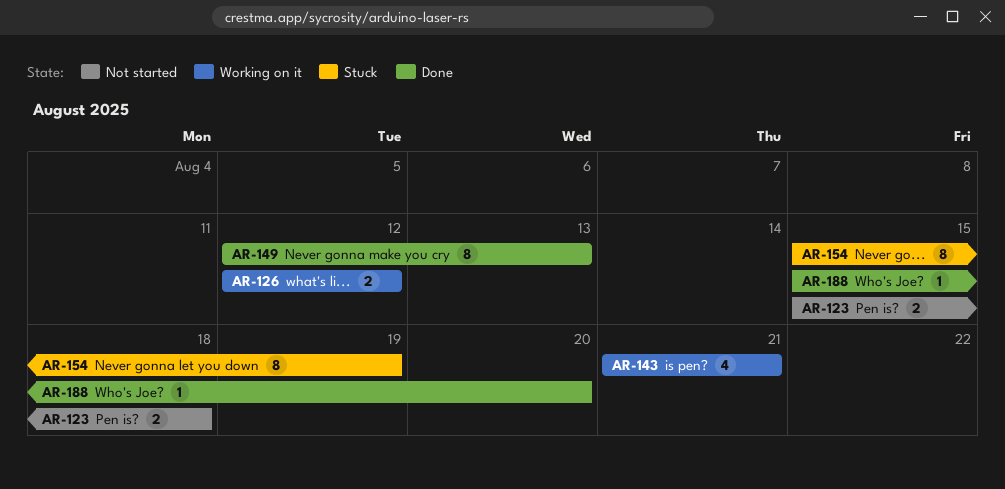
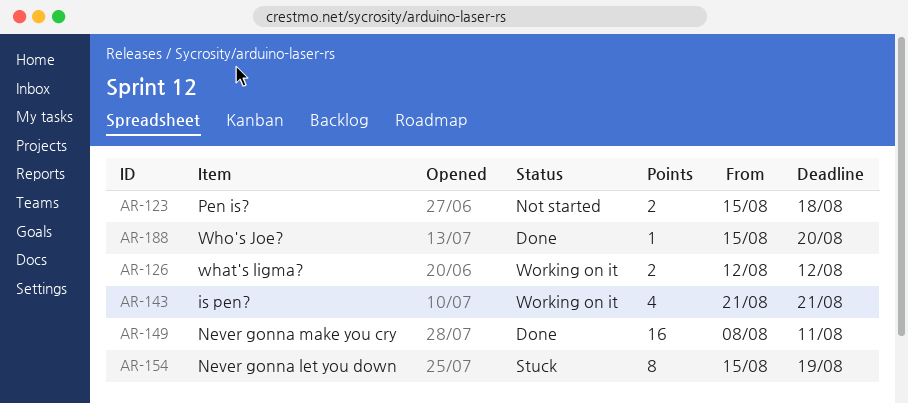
AR-149, estimate: 8 -> 16
AR-149, start: Aug 12 -> Aug 8
AR-149, due: Aug 13 -> Aug 11

